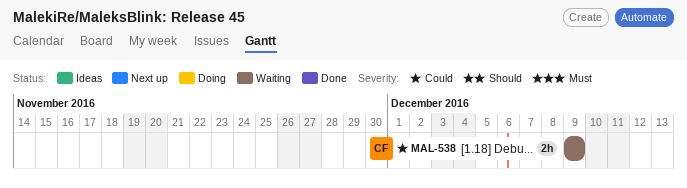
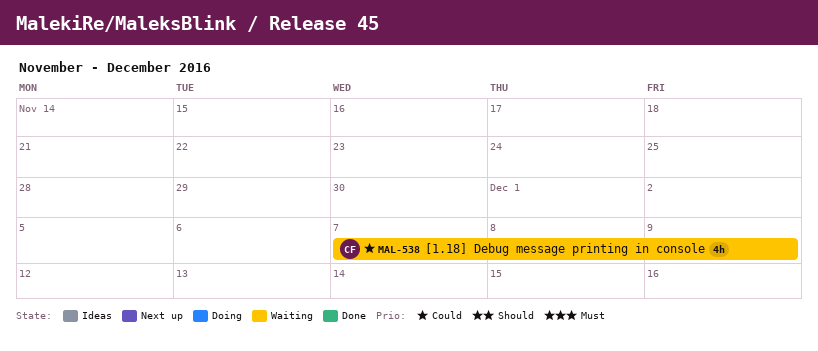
MAL-538, estimate: 2h -> 4h
MAL-538, start: Dec 9 -> Dec 7

